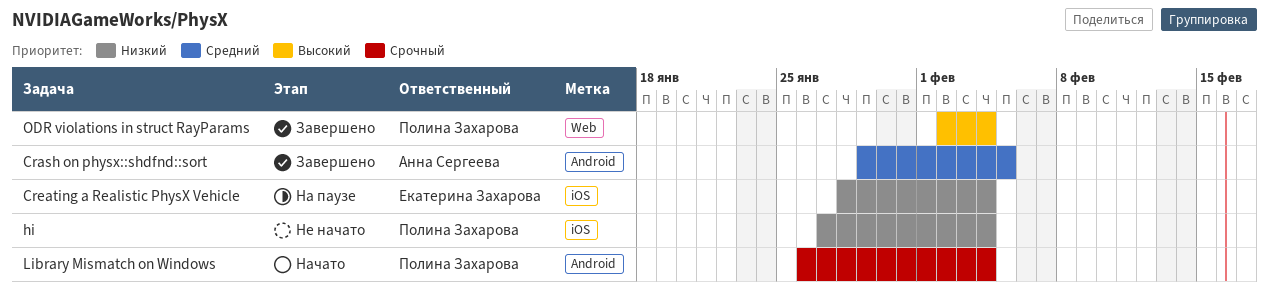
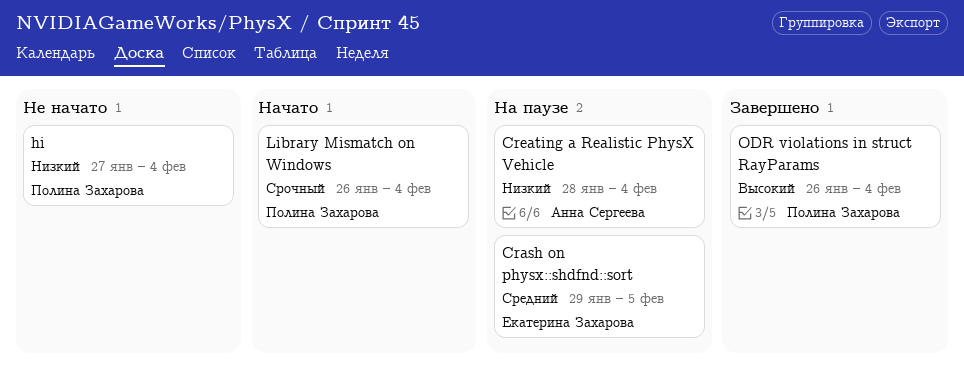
Crash on physx::shdfnd::sort, status: Завершено -> На паузе
Crash on physx::shdfnd::sort, owner: Анна Сергеева -> Екатерина Захарова
Creating a Realistic PhysX Vehicle, owner: Екатерина Захарова -> Анна Сергеева
ODR violations in struct RayParams, start: Feb 2 -> Jan 26

